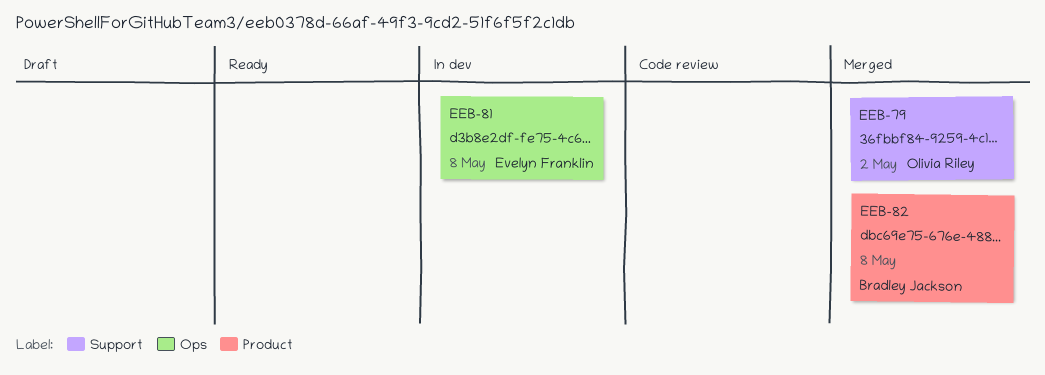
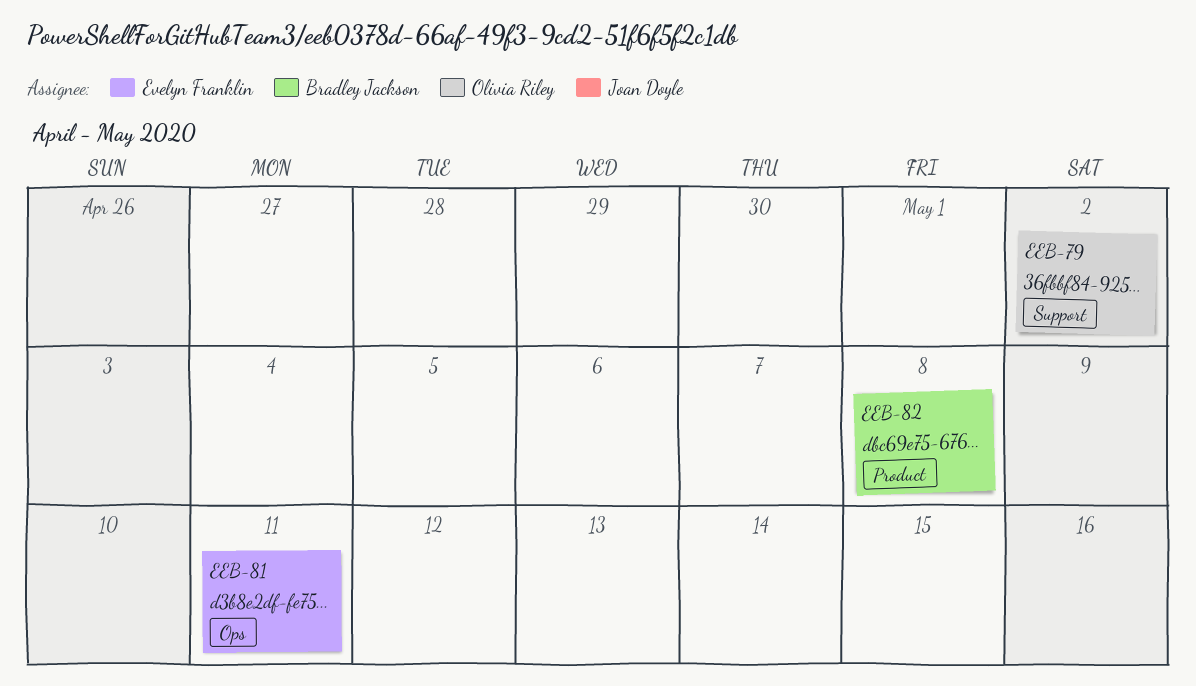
EEB-81, due: May 8 -> May 11

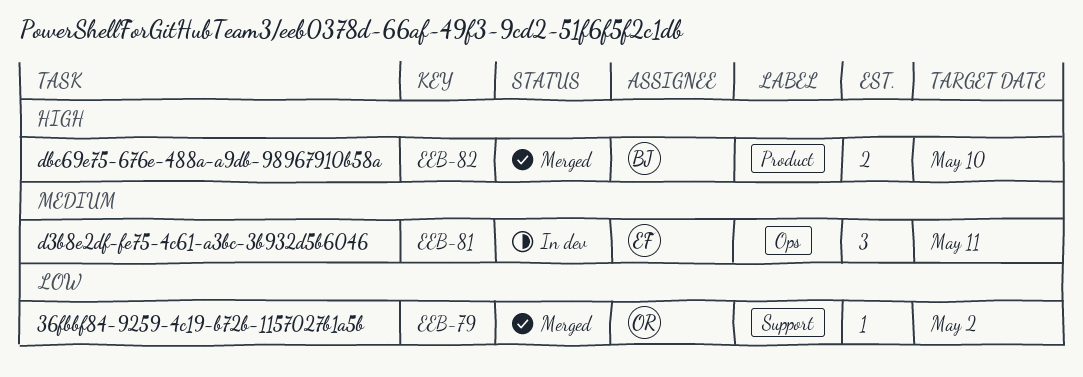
EEB-82, due: May 8 -> May 10

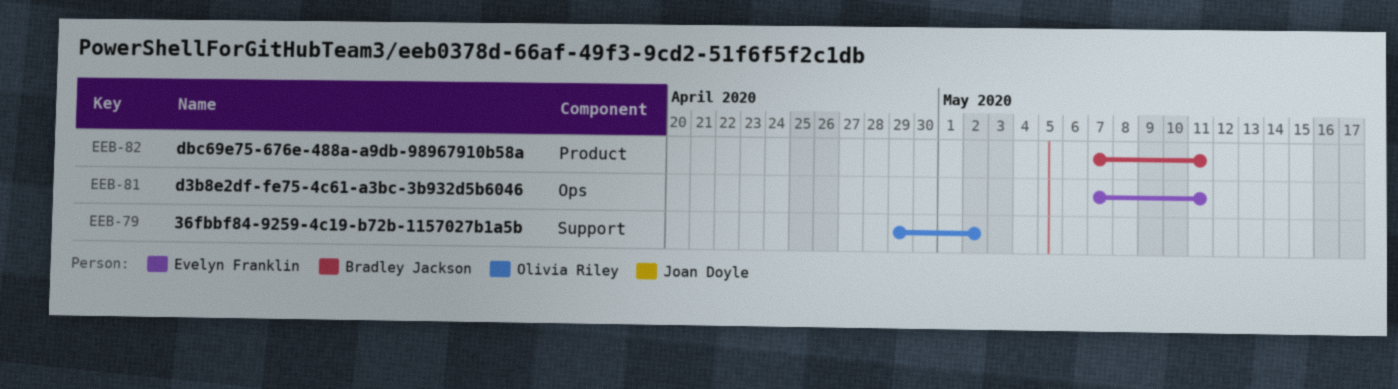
EEB-82, due: May 10 -> May 11

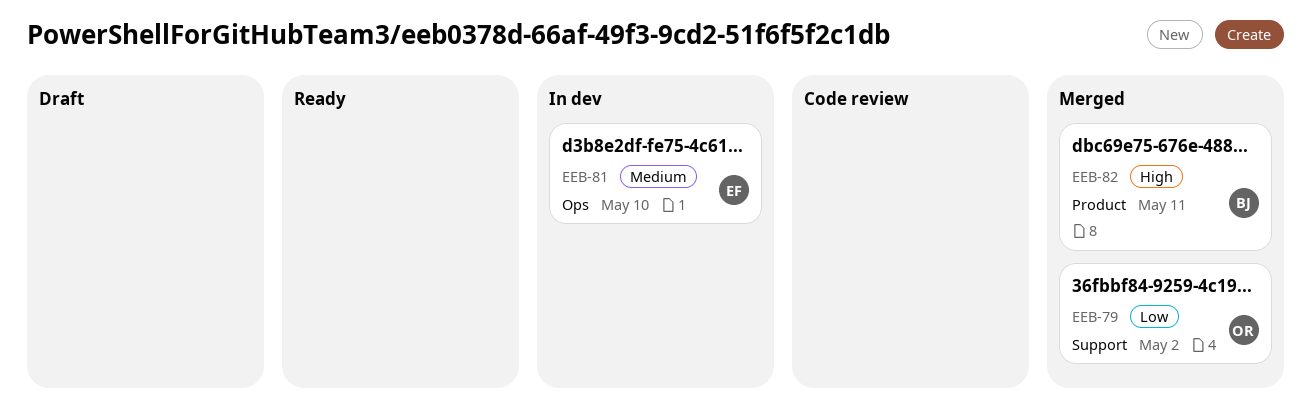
EEB-81, due: May 11 -> May 10

